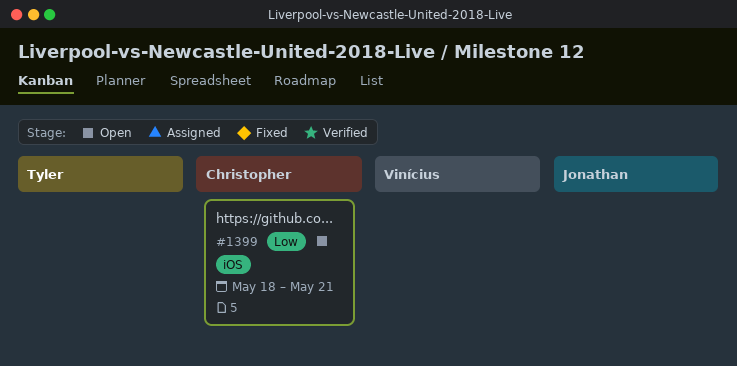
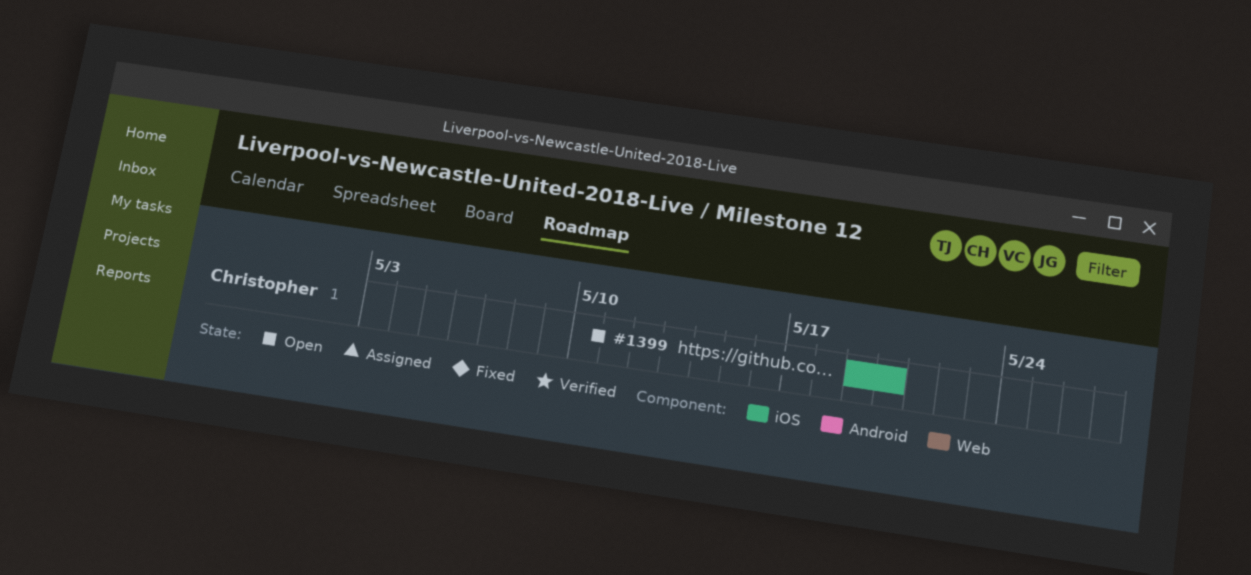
#1399, start: May 18 -> May 19
#1399, due: May 21 -> May 20

